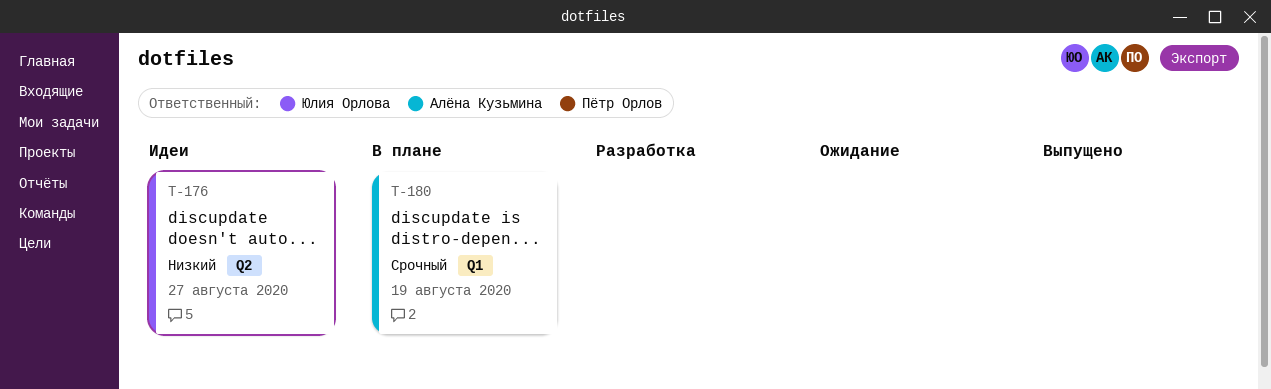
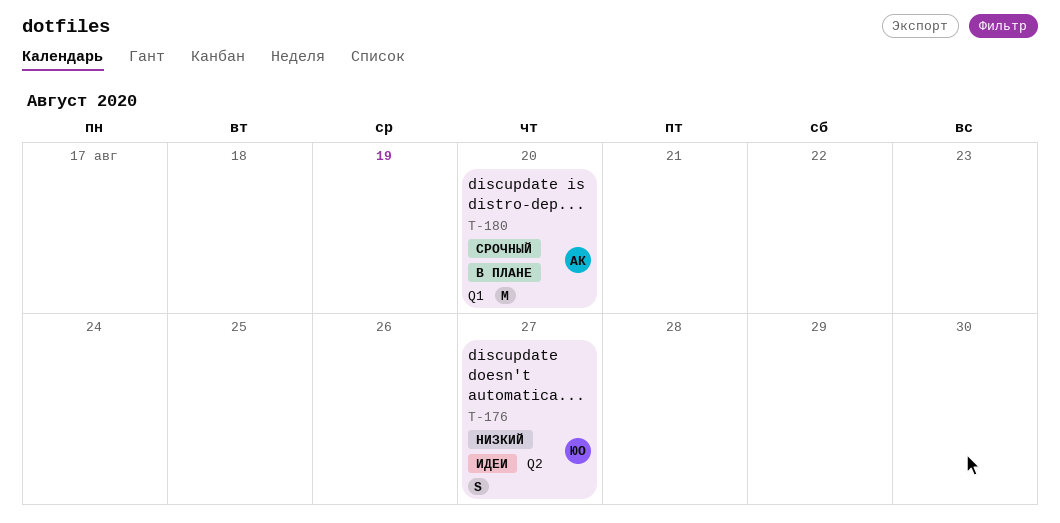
T-180, due: Aug 19 -> Aug 20

